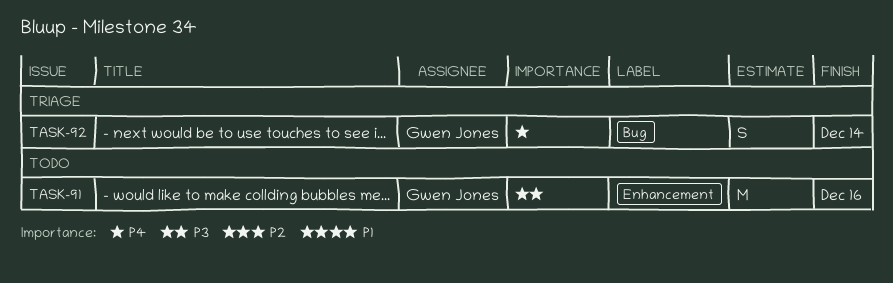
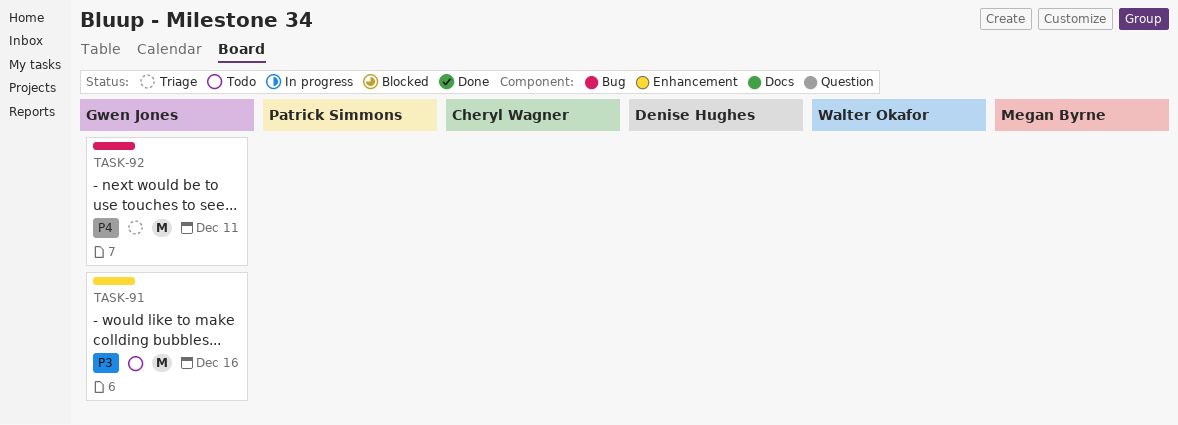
TASK-92, estimate: S -> M
TASK-92, due: Dec 14 -> Dec 11

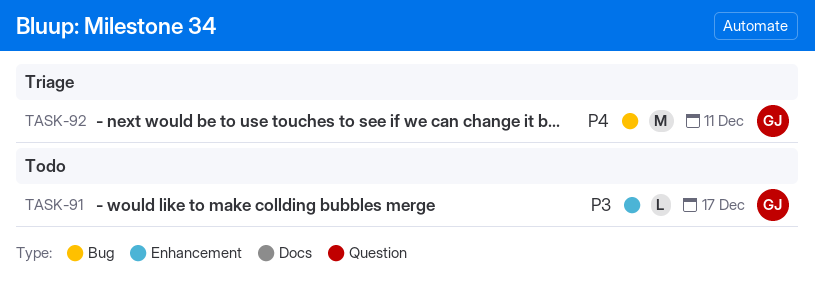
TASK-91, estimate: M -> L
TASK-91, due: Dec 16 -> Dec 17

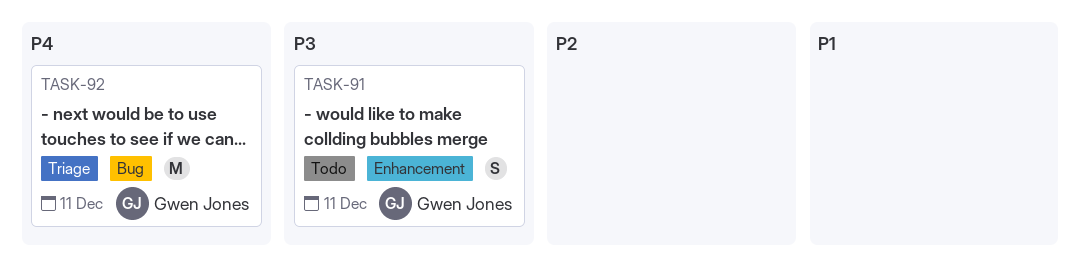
TASK-91, estimate: L -> S
TASK-91, due: Dec 17 -> Dec 11

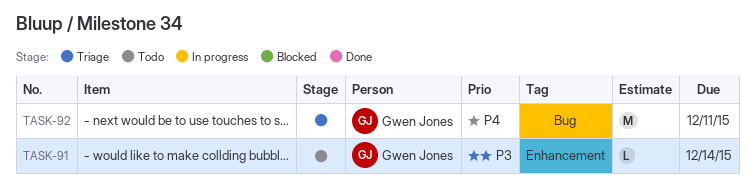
TASK-91, estimate: S -> L
TASK-91, due: Dec 11 -> Dec 14

